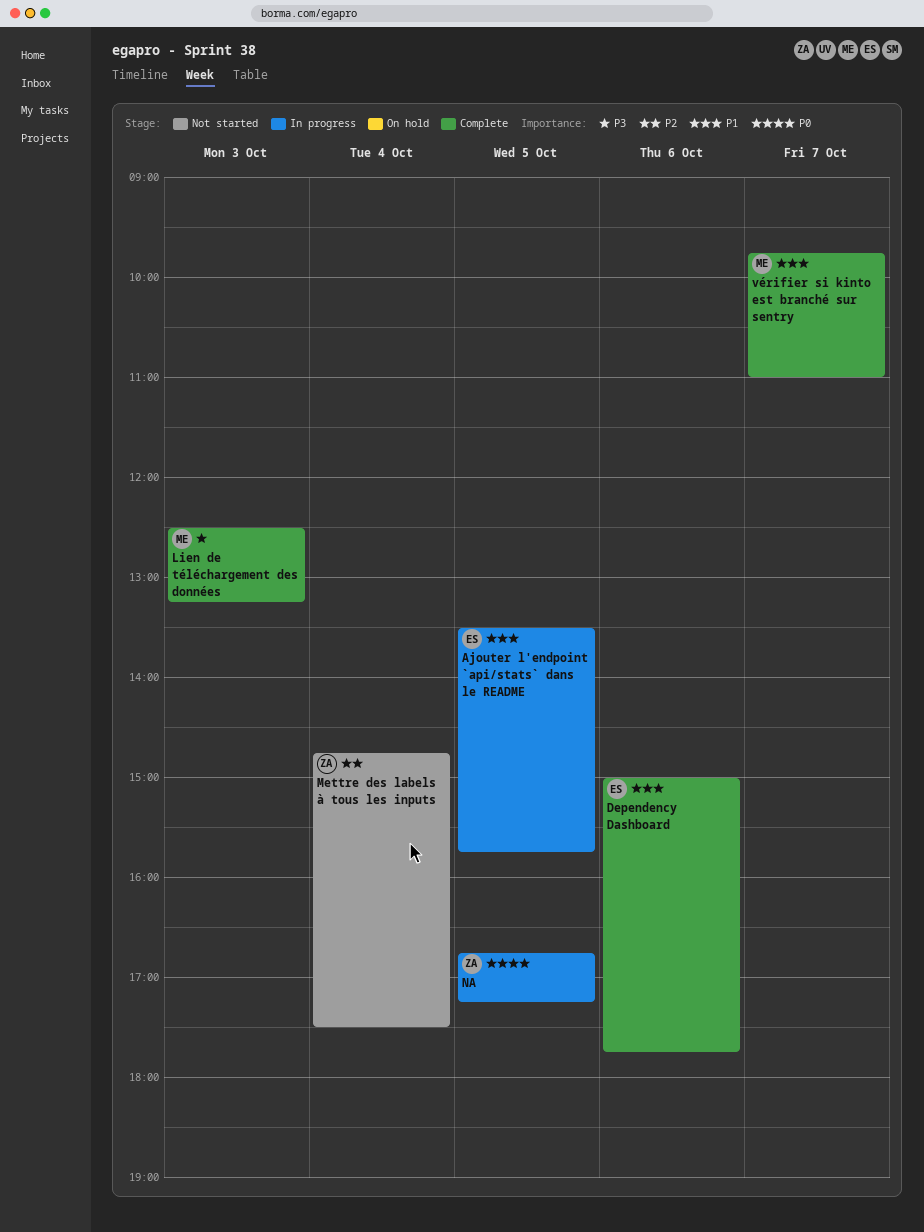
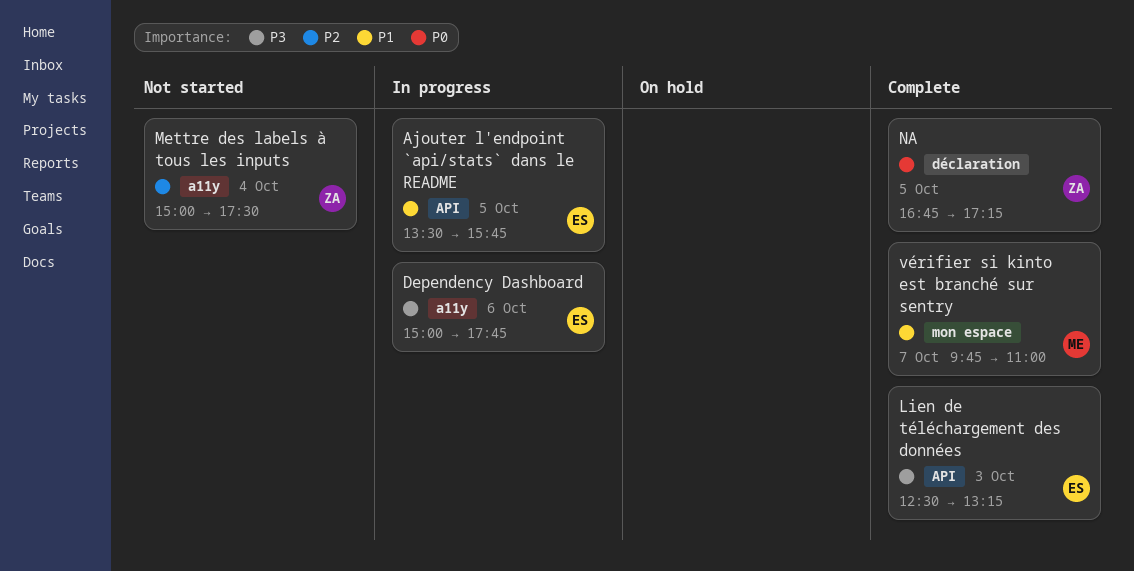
Dependency Dashboard, status: Complete -> In progress
Dependency Dashboard, priority: P1 -> P3
Lien de téléchargement des données, owner: ME -> ES
Mettre des labels à tous les inputs, begins: 14:45 -> 15:00
NA, status: In progress -> Complete

